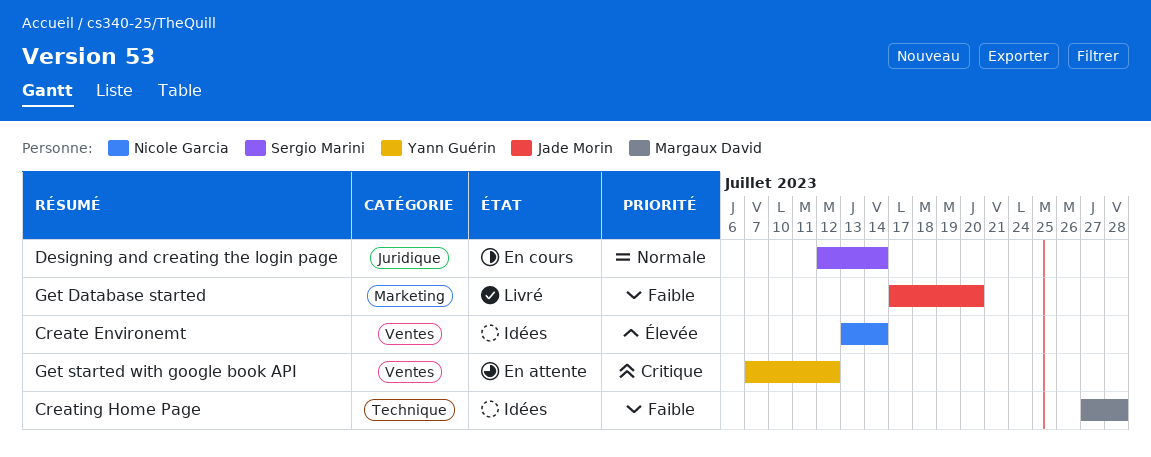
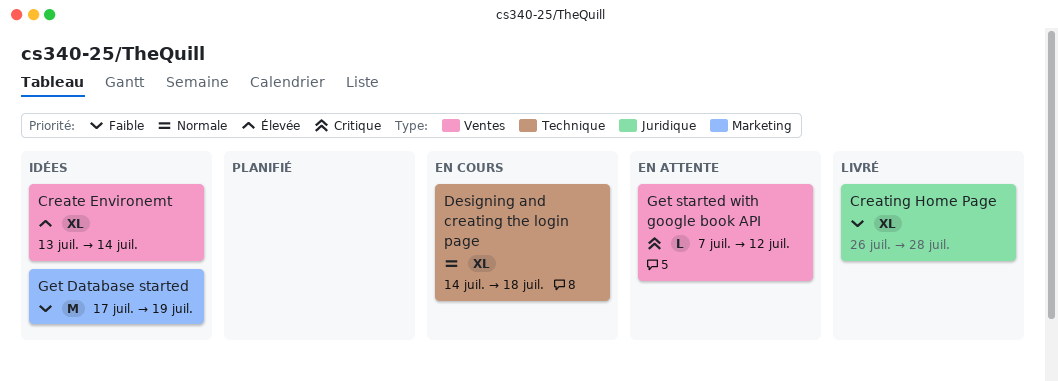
Creating Home Page, status: Idées -> Livré
Creating Home Page, label: Technique -> Juridique
Creating Home Page, start: Jul 27 -> Jul 26
Designing and creating the login page, label: Juridique -> Technique
Designing and creating the login page, start: Jul 12 -> Jul 14
Designing and creating the login page, due: Jul 14 -> Jul 18
Get Database started, status: Livré -> Idées
Get Database started, due: Jul 20 -> Jul 19

